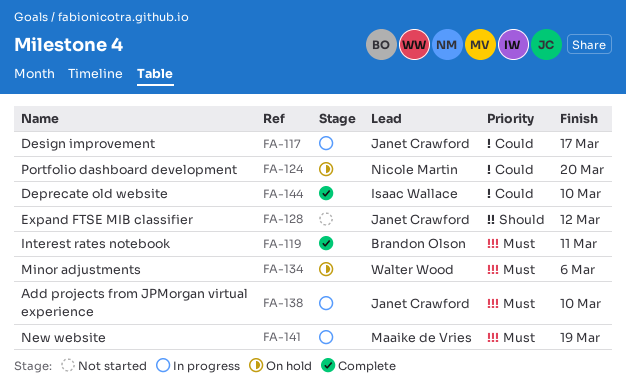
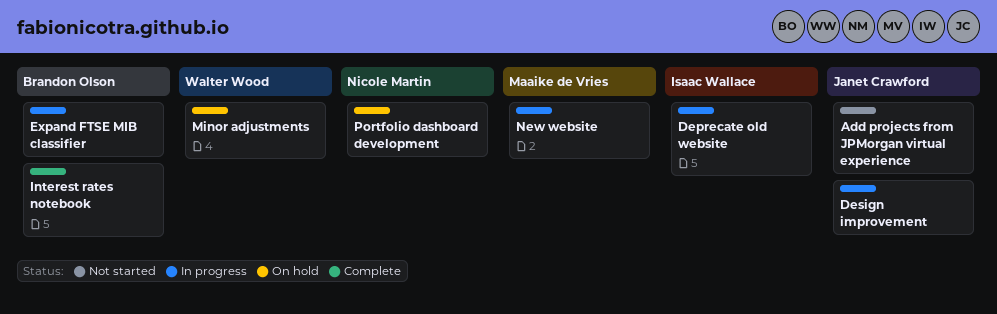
Add projects from JPMorgan virtual experience, status: In progress -> Not started
Deprecate old website, status: Complete -> In progress
Expand FTSE MIB classifier, status: Not started -> In progress
Expand FTSE MIB classifier, owner: Janet Crawford -> Brandon Olson

